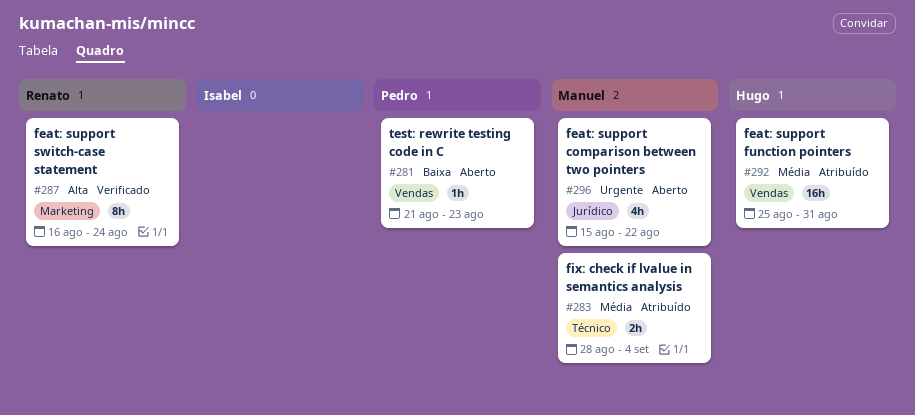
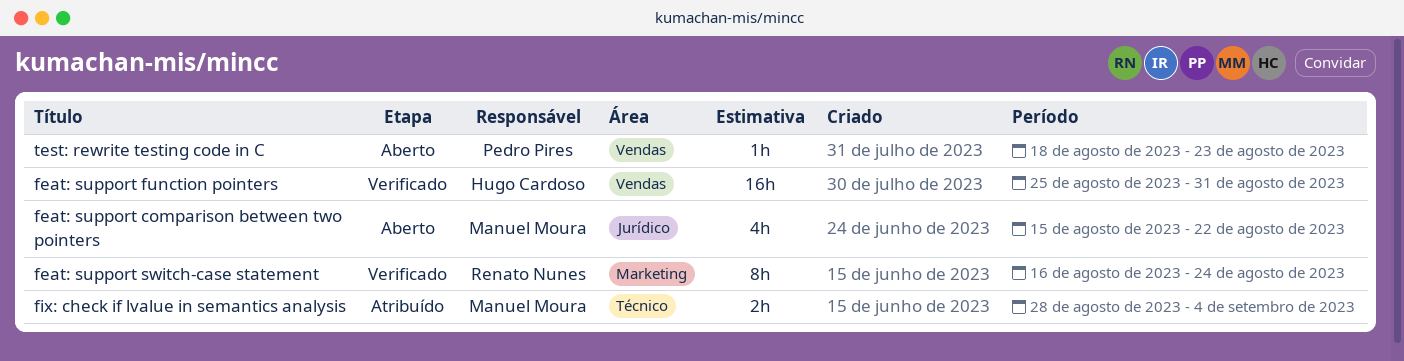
feat: support function pointers, status: Atribuído -> Verificado
test: rewrite testing code in C, start: Aug 21 -> Aug 18

